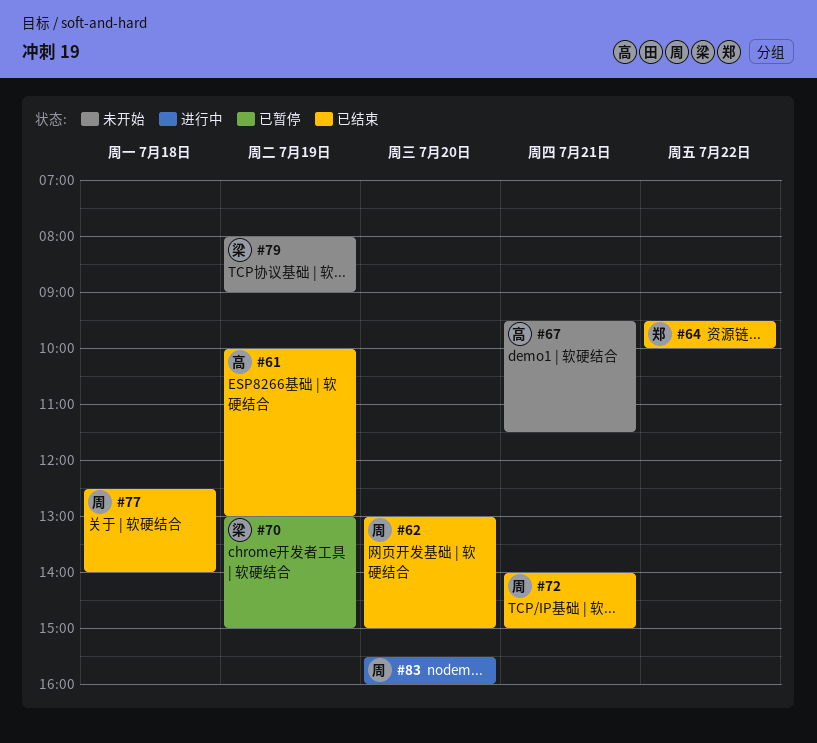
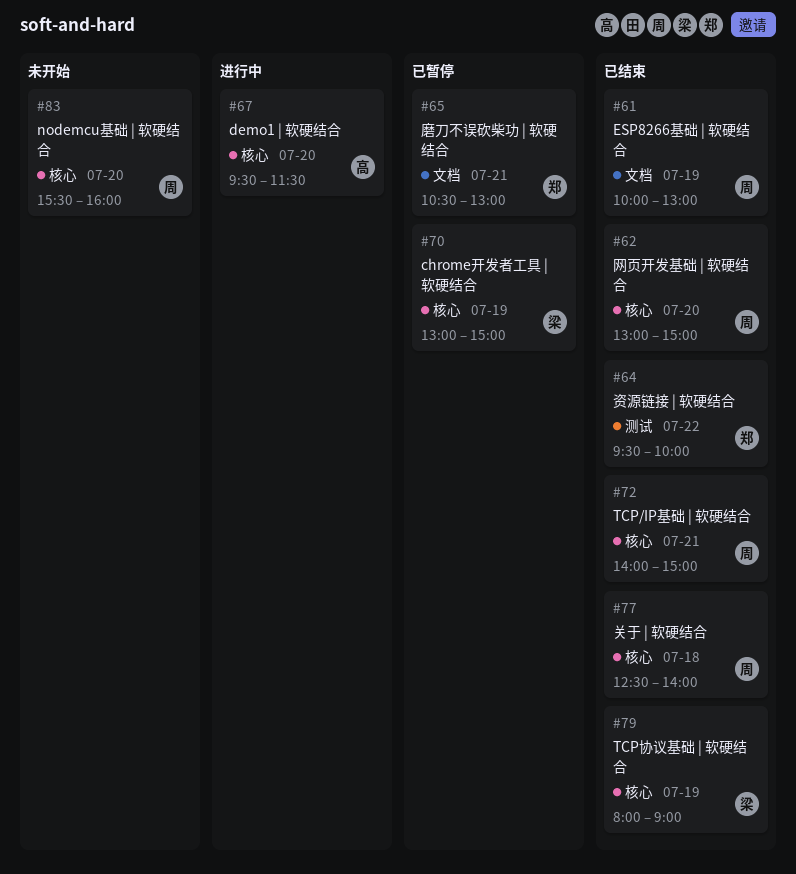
#61, owner: 高 -> 周
#65: none -> present
#67, status: 未开始 -> 进行中
#67, day: Jul 21 -> Jul 20
#79, status: 未开始 -> 已结束
#83, status: 进行中 -> 未开始

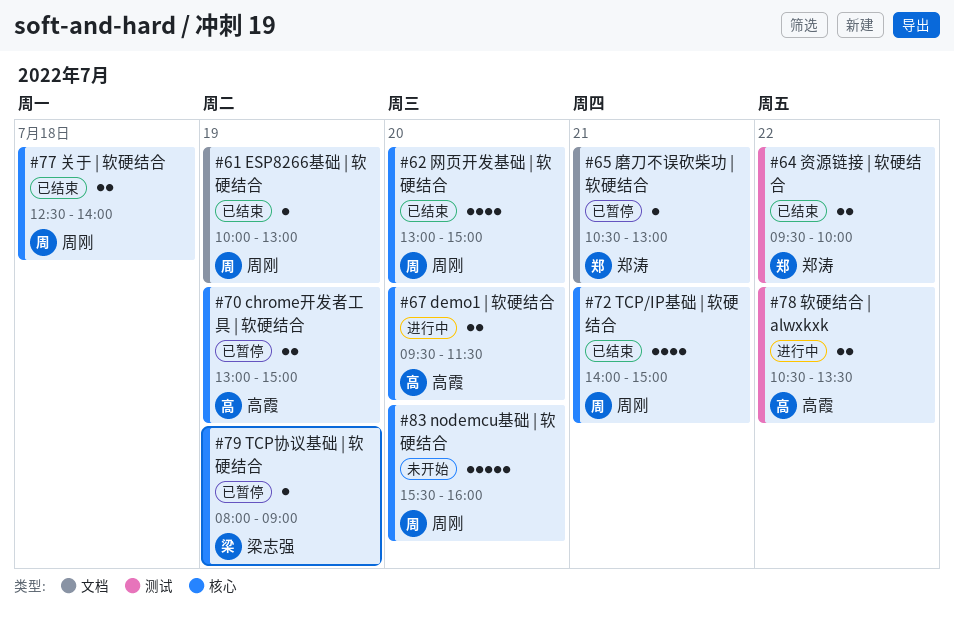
#70, owner: 梁志强 -> 高霞
#78: none -> present
#79, status: 已结束 -> 已暂停

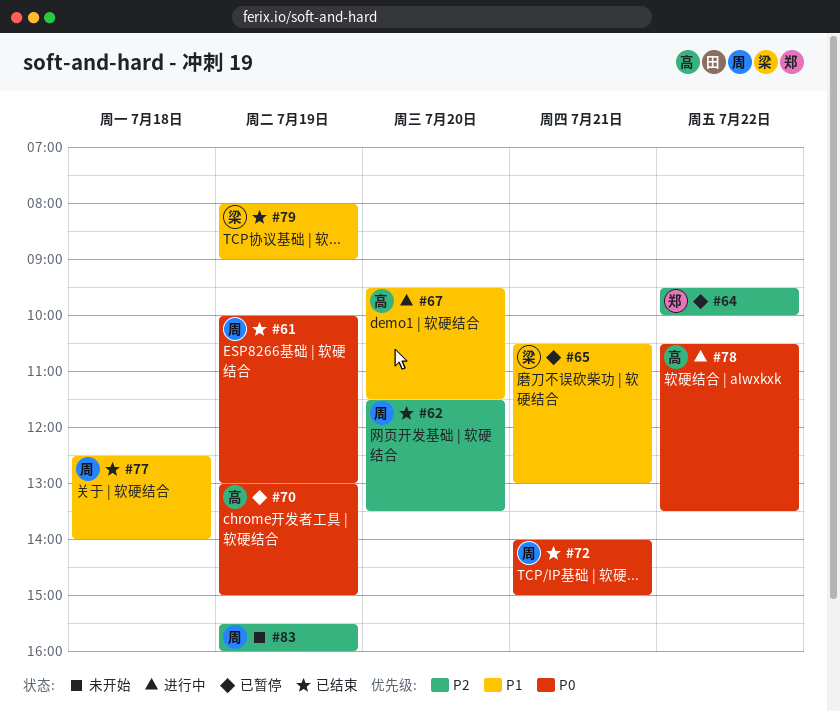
#62, begins: 13:00 -> 11:30
#62, ends: 15:00 -> 13:30
#64, status: 已结束 -> 已暂停
#65, owner: 郑涛 -> 梁志强
#79, status: 已暂停 -> 已结束
#83, day: Jul 20 -> Jul 19

